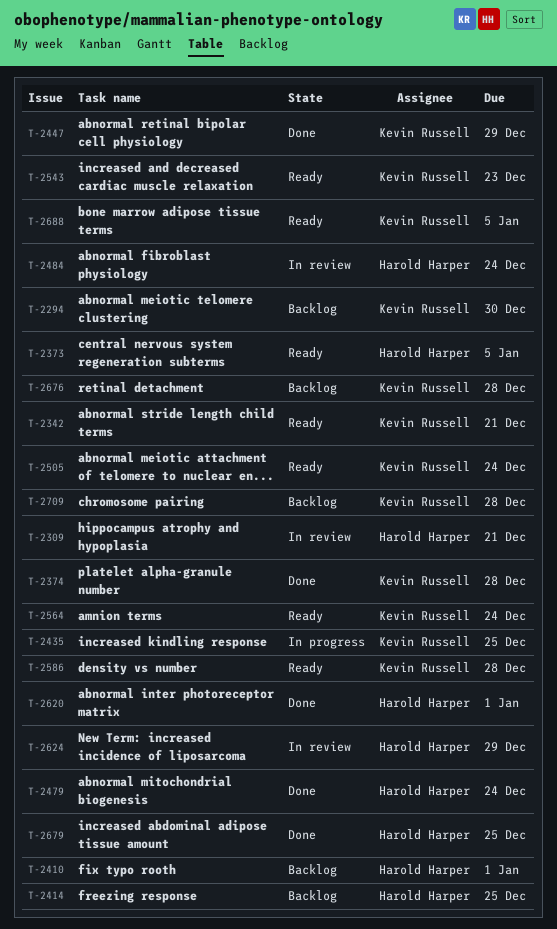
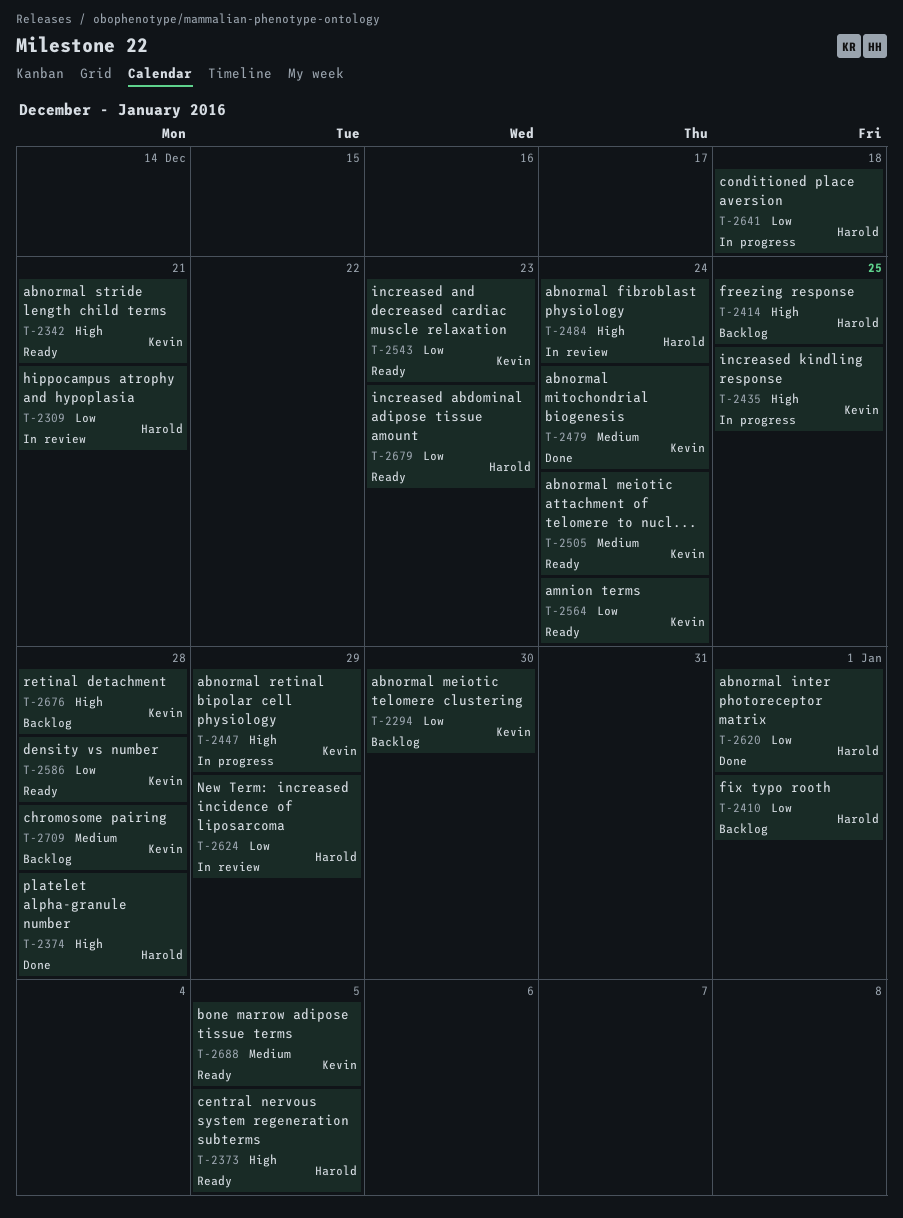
T-2374, owner: Kevin Russell -> Harold Harper
T-2447, status: Done -> In progress
T-2479, owner: Harold Harper -> Kevin Russell
T-2641: none -> present
T-2679, status: Done -> Ready
T-2679, due: Dec 25 -> Dec 23

